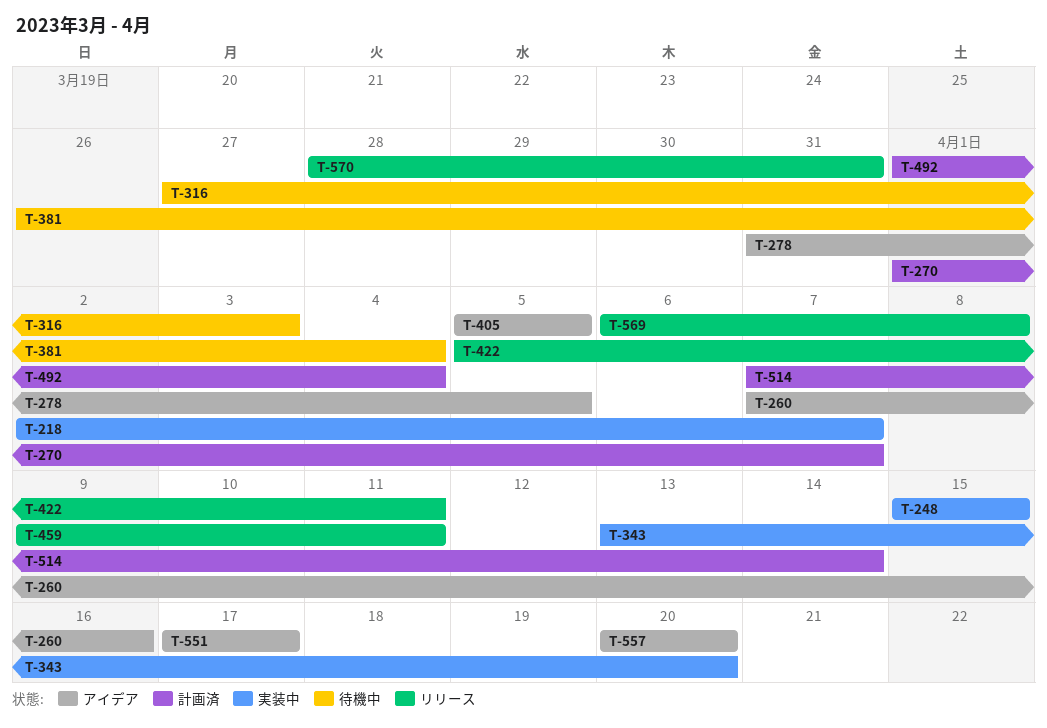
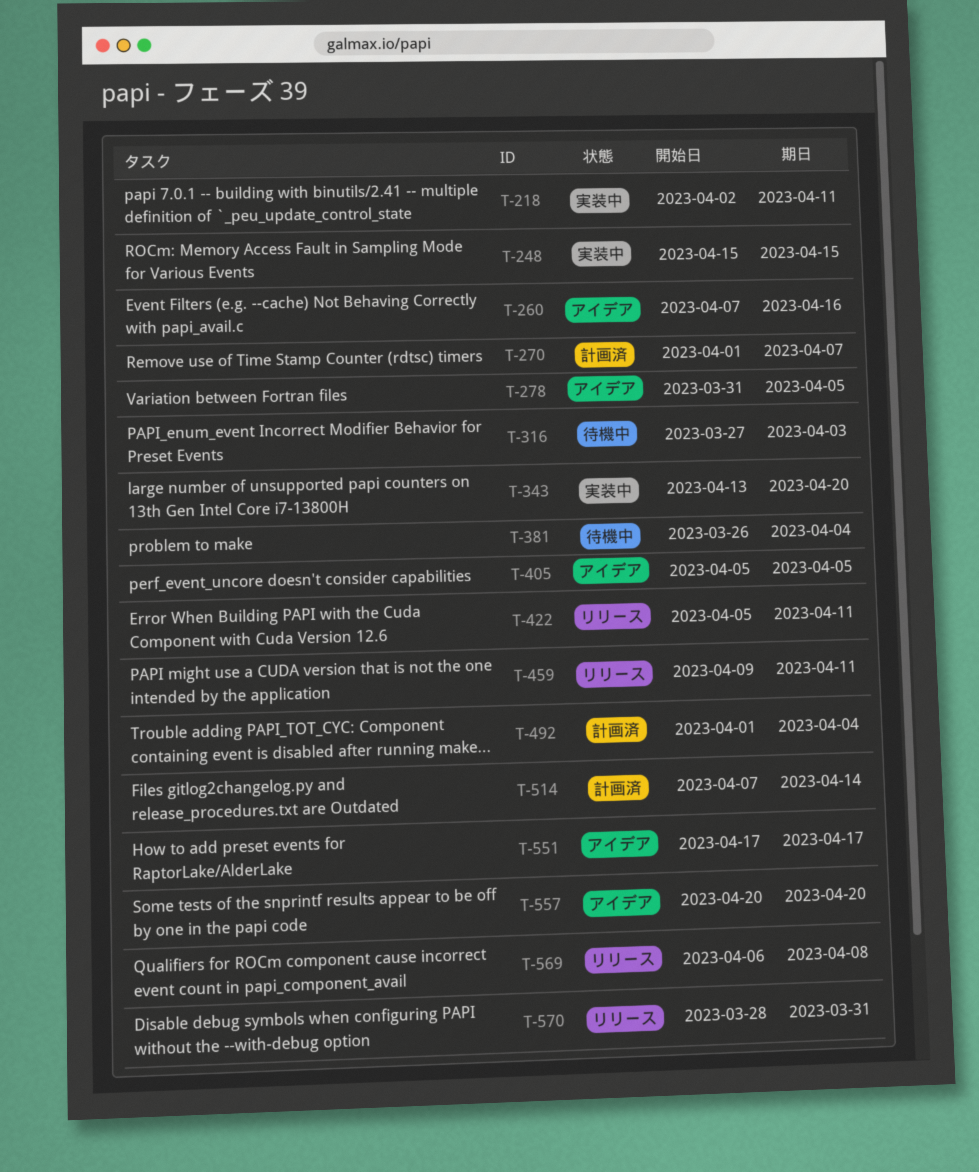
T-218, due: Apr 7 -> Apr 11

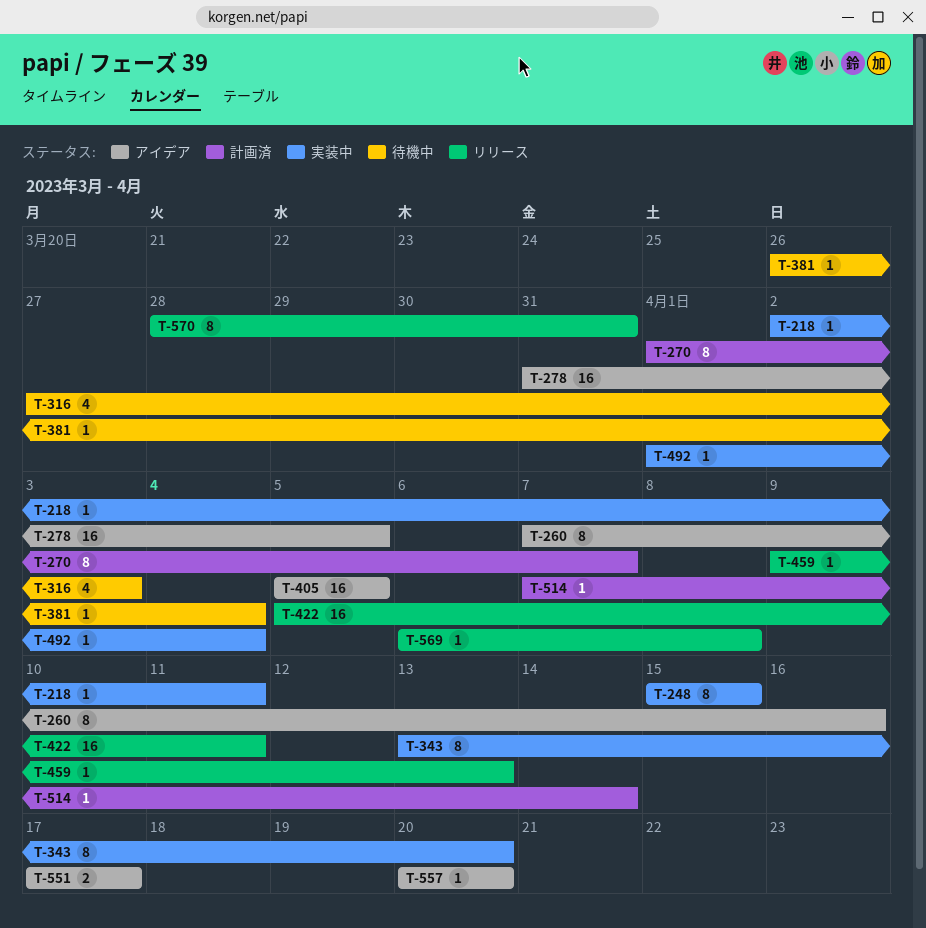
T-459, due: Apr 11 -> Apr 13
T-492, status: 計画済 -> 実装中

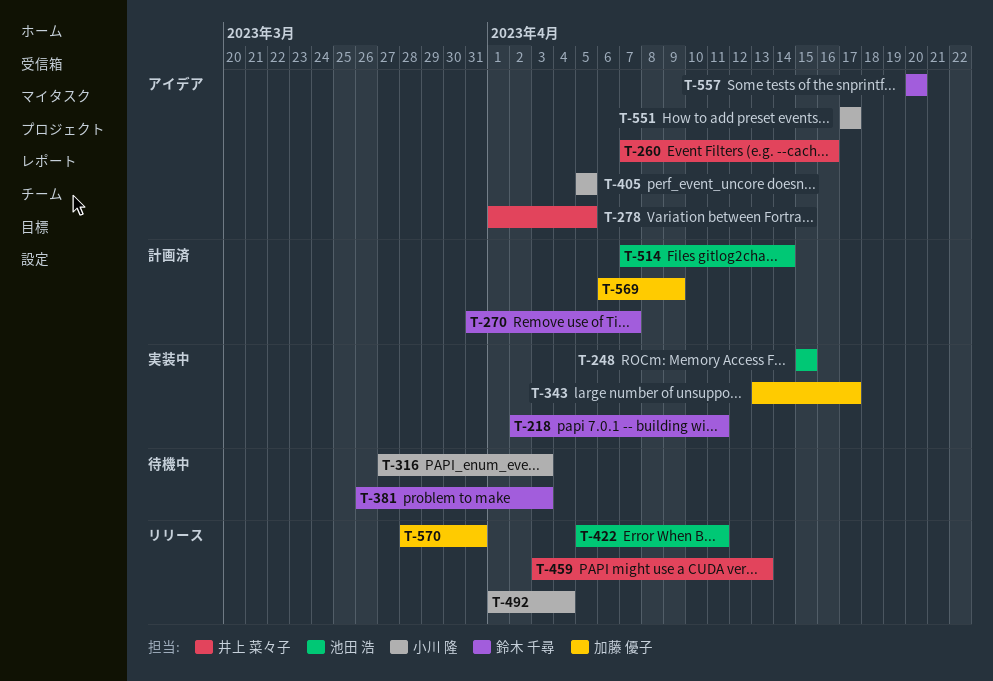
T-270, start: Apr 1 -> Mar 31
T-278, start: Mar 31 -> Apr 1
T-343, due: Apr 20 -> Apr 17
T-381, due: Apr 4 -> Apr 3
T-459, start: Apr 9 -> Apr 3
T-492, status: 実装中 -> リリース
T-569, status: リリース -> 計画済
T-569, due: Apr 8 -> Apr 9

